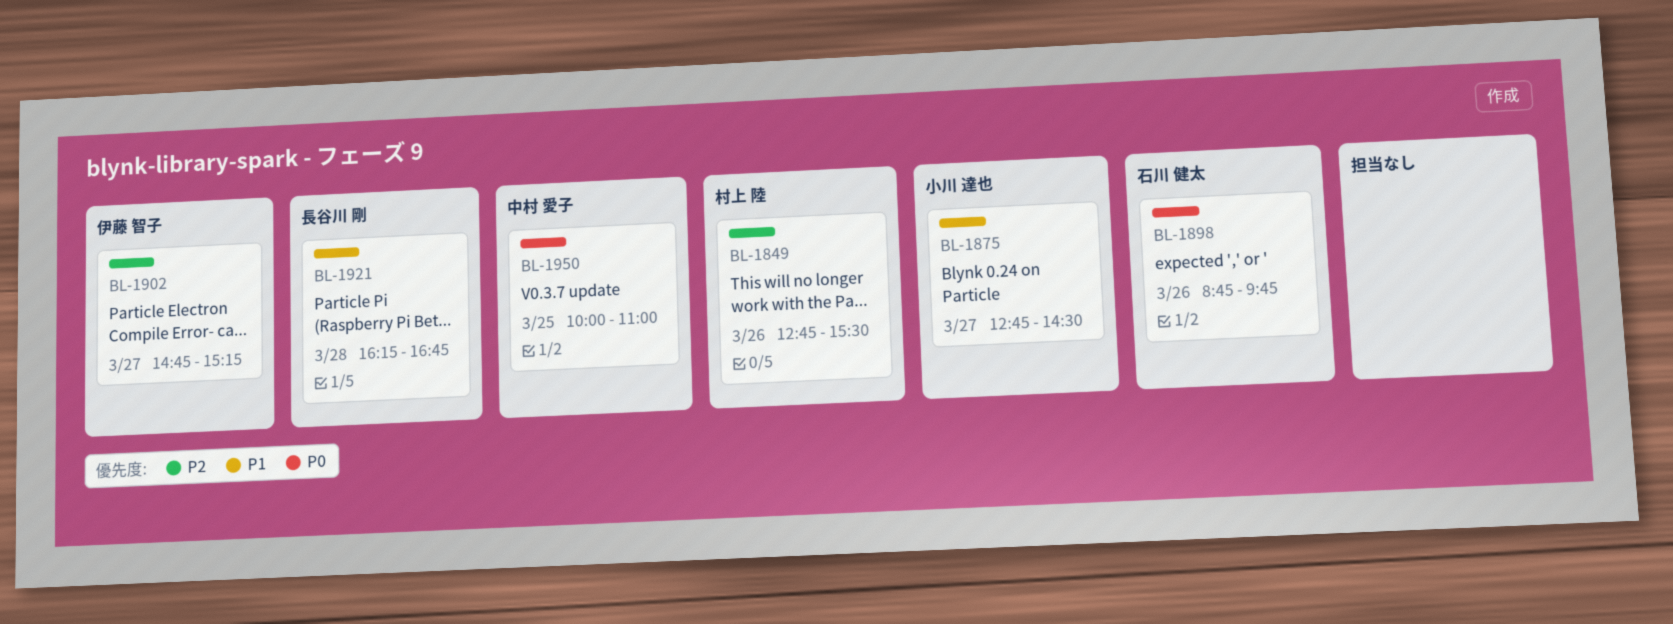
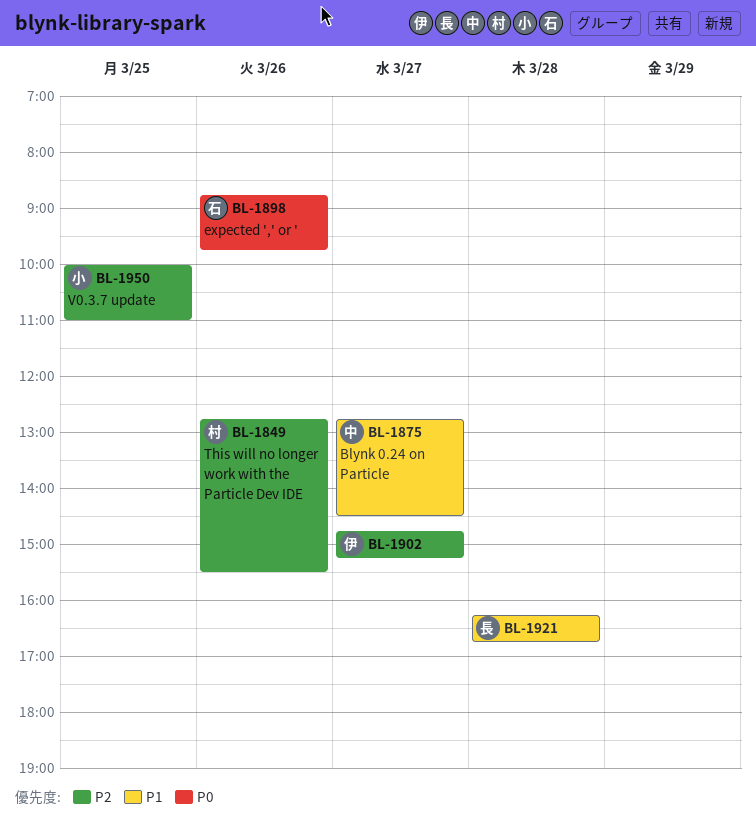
BL-1875, owner: 小川 達也 -> 中村 愛子
BL-1950, owner: 中村 愛子 -> 小川 達也
BL-1950, priority: P0 -> P2

